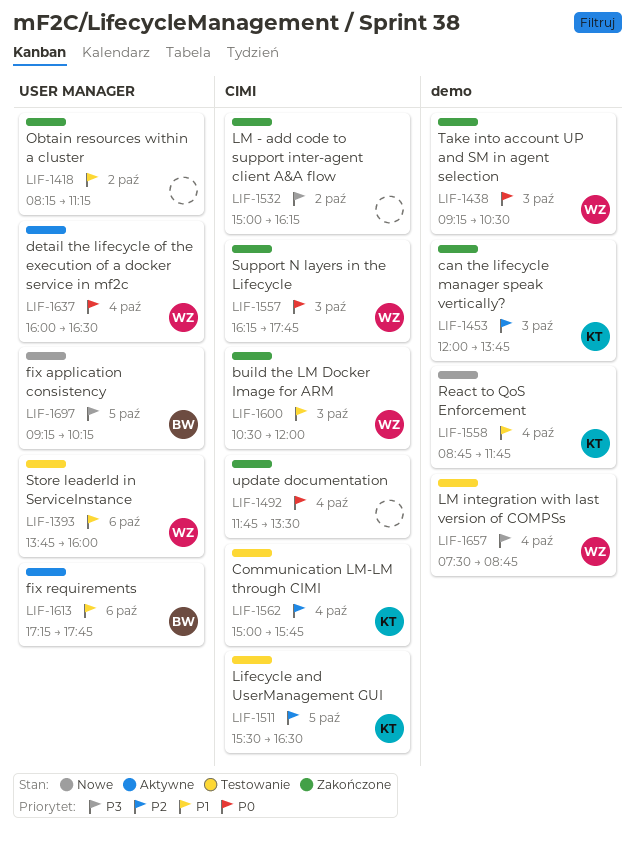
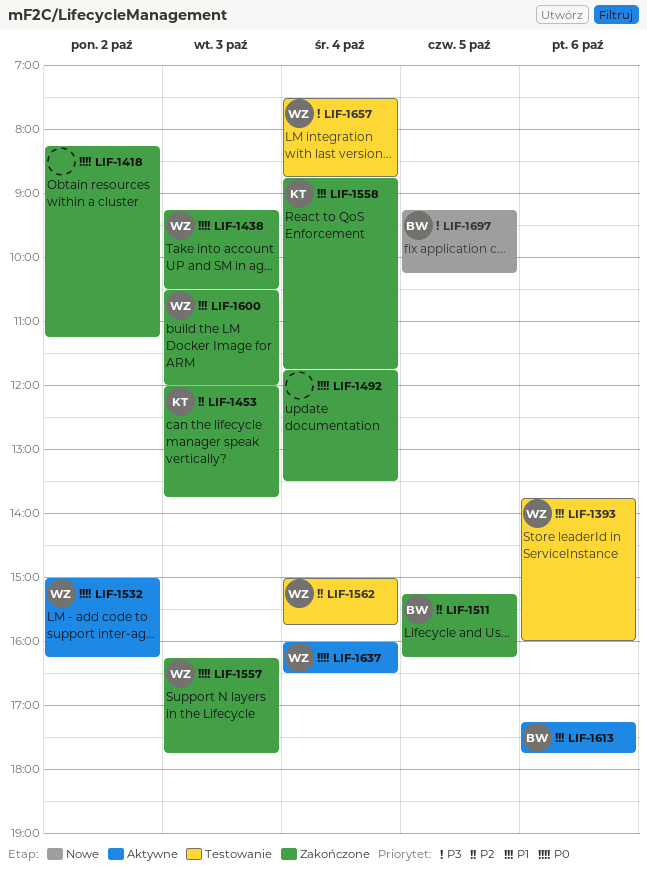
LIF-1418, priority: P1 -> P0
LIF-1511, status: Testowanie -> Zakończone
LIF-1511, owner: KT -> BW
LIF-1511, begins: 15:30 -> 15:15
LIF-1511, ends: 16:30 -> 16:15
LIF-1532, status: Zakończone -> Aktywne
LIF-1532, owner: none -> WZ
LIF-1532, priority: P3 -> P0
LIF-1558, status: Nowe -> Zakończone
LIF-1562, owner: KT -> WZ

